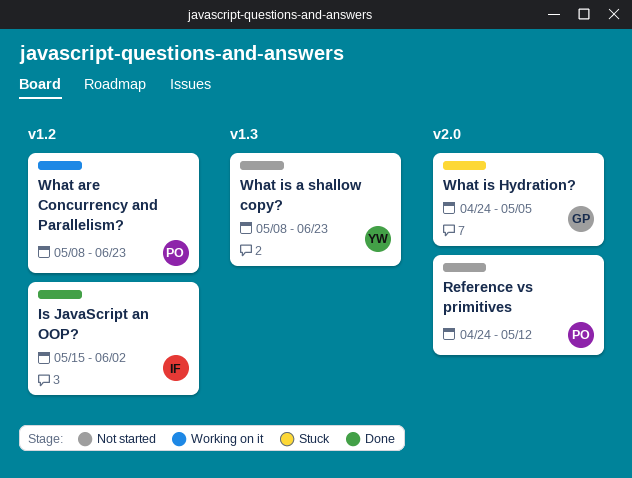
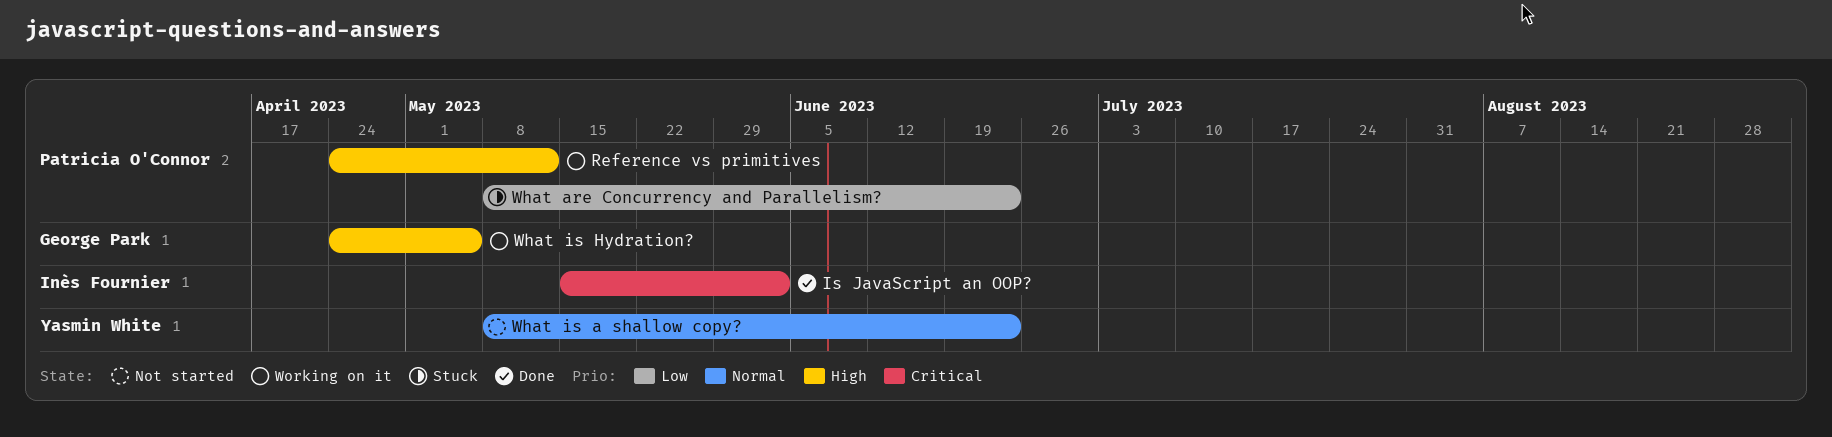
Reference vs primitives, status: Not started -> Working on it
What are Concurrency and Parallelism?, status: Working on it -> Stuck
What is Hydration?, status: Stuck -> Working on it

